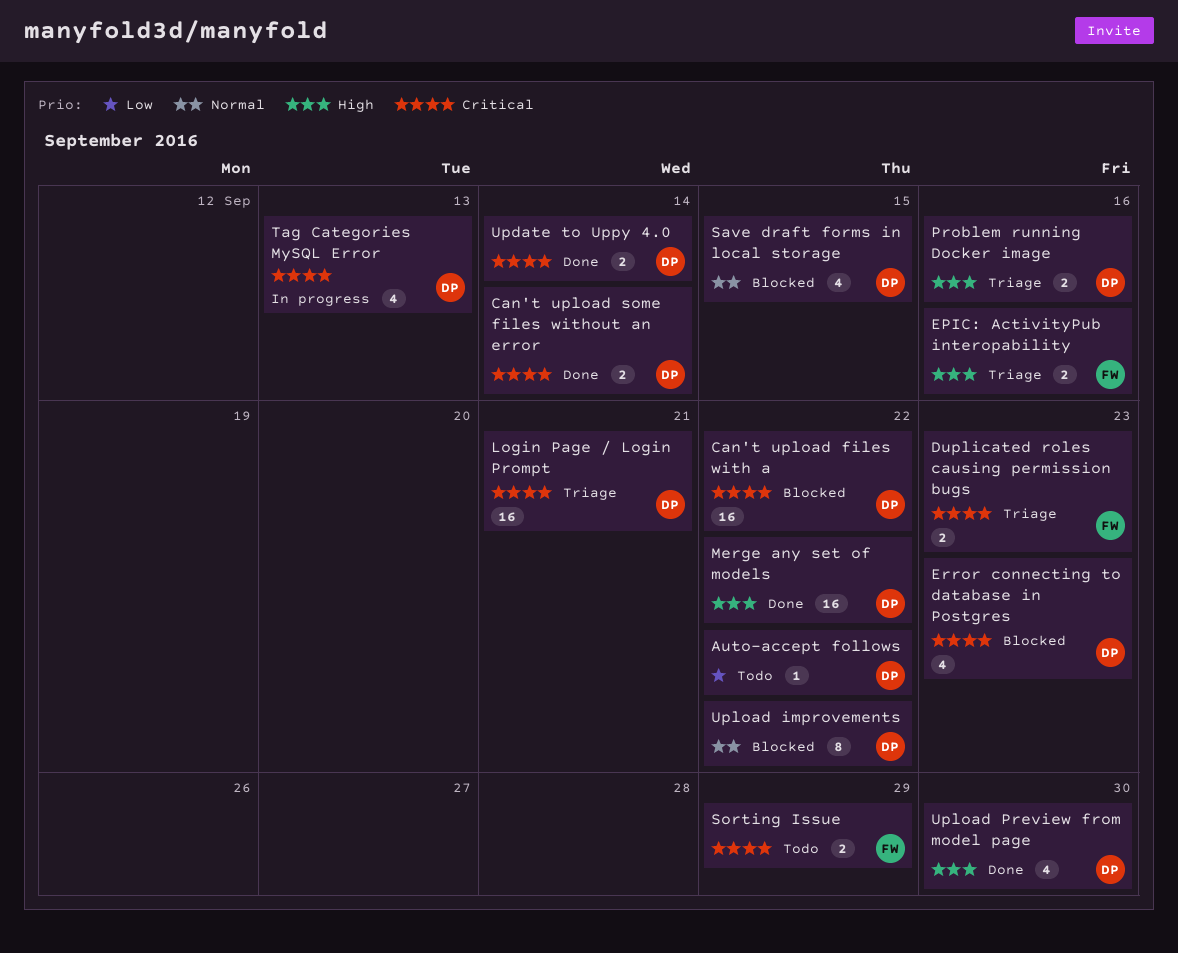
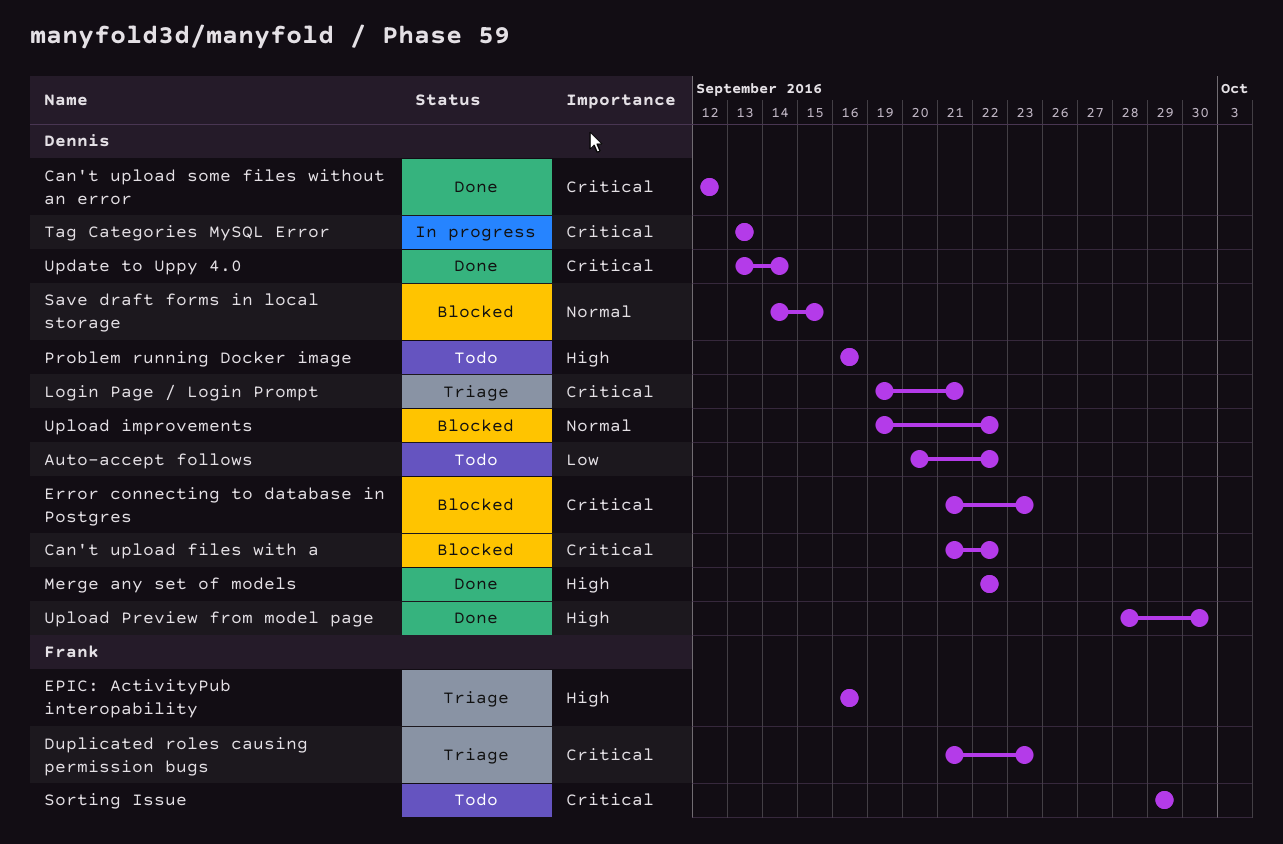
Can't upload some files without an error, due: Sep 14 -> Sep 12
Problem running Docker image, status: Triage -> Todo

